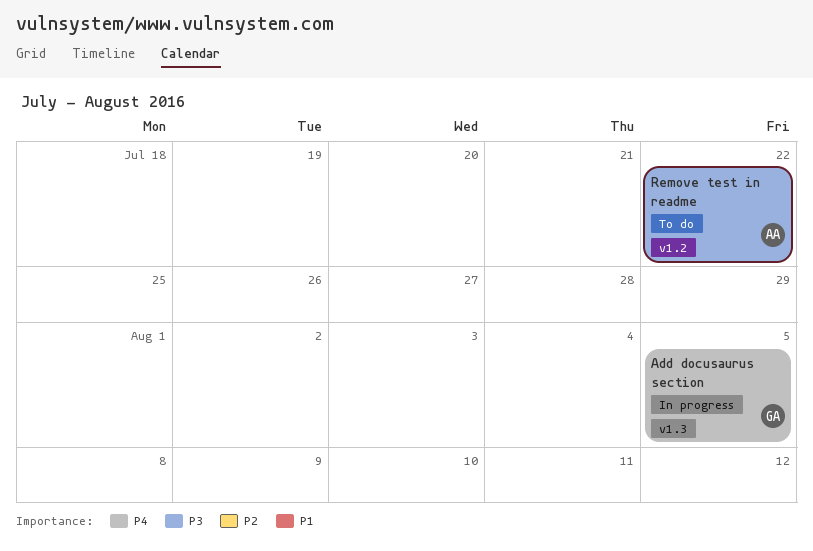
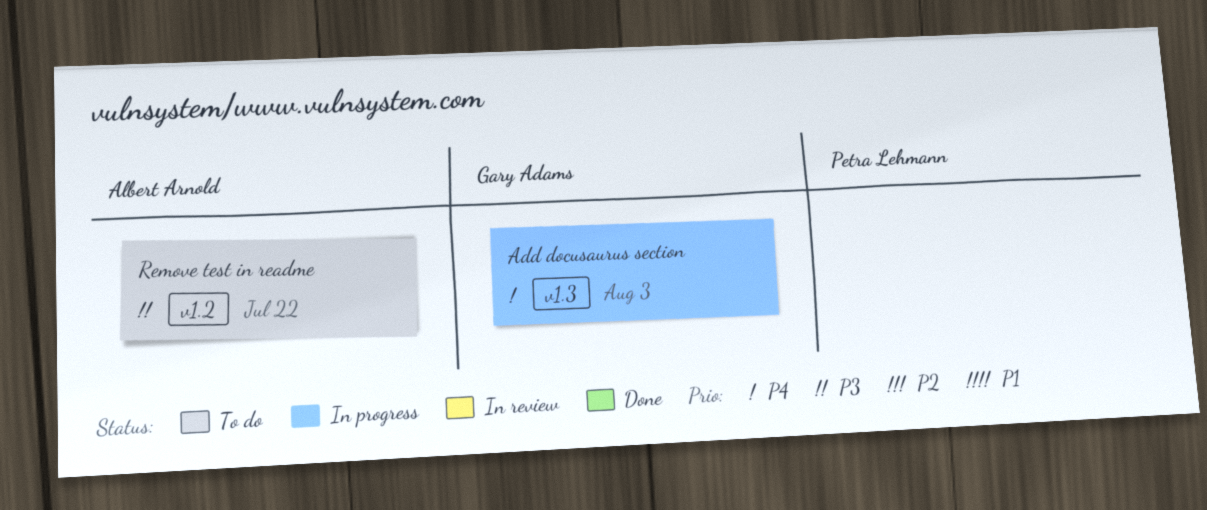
Add docusaurus section, due: Aug 5 -> Aug 3

